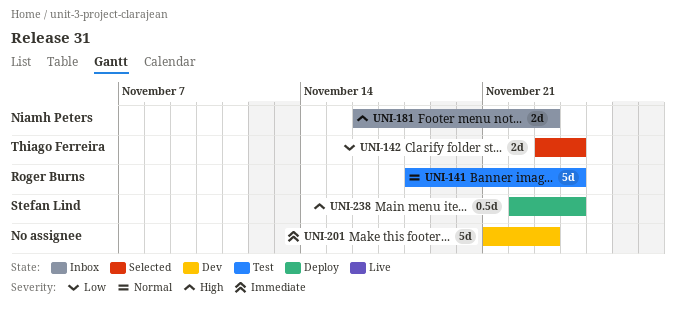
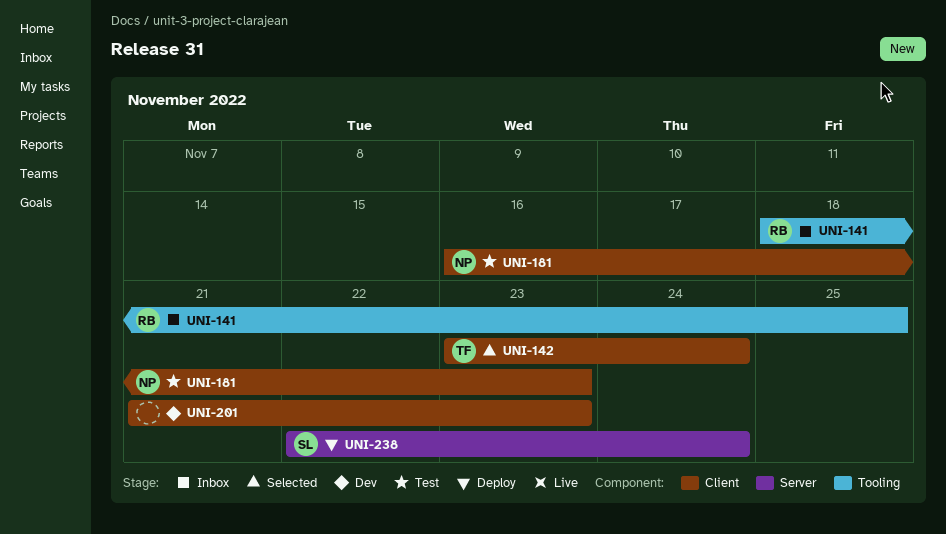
UNI-141, status: Test -> Inbox
UNI-141, due: Nov 24 -> Nov 25
UNI-181, status: Inbox -> Test

